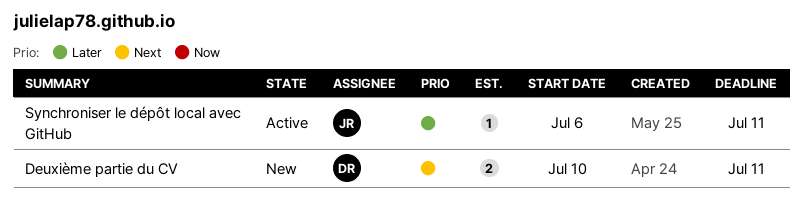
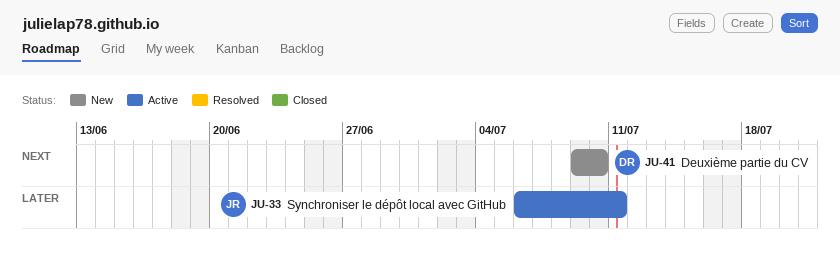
Deuxième partie du CV, start: Jul 10 -> Jul 9
Deuxième partie du CV, due: Jul 11 -> Jul 10

